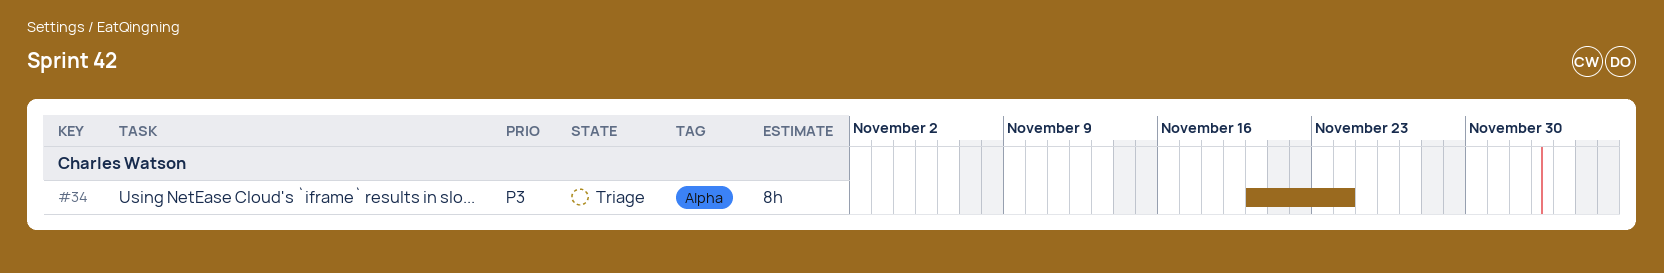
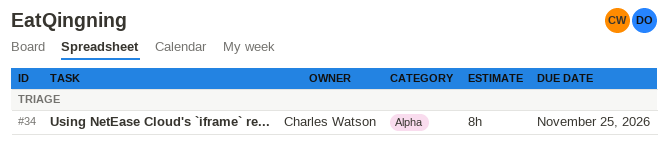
#34, due: Nov 24 -> Nov 25

